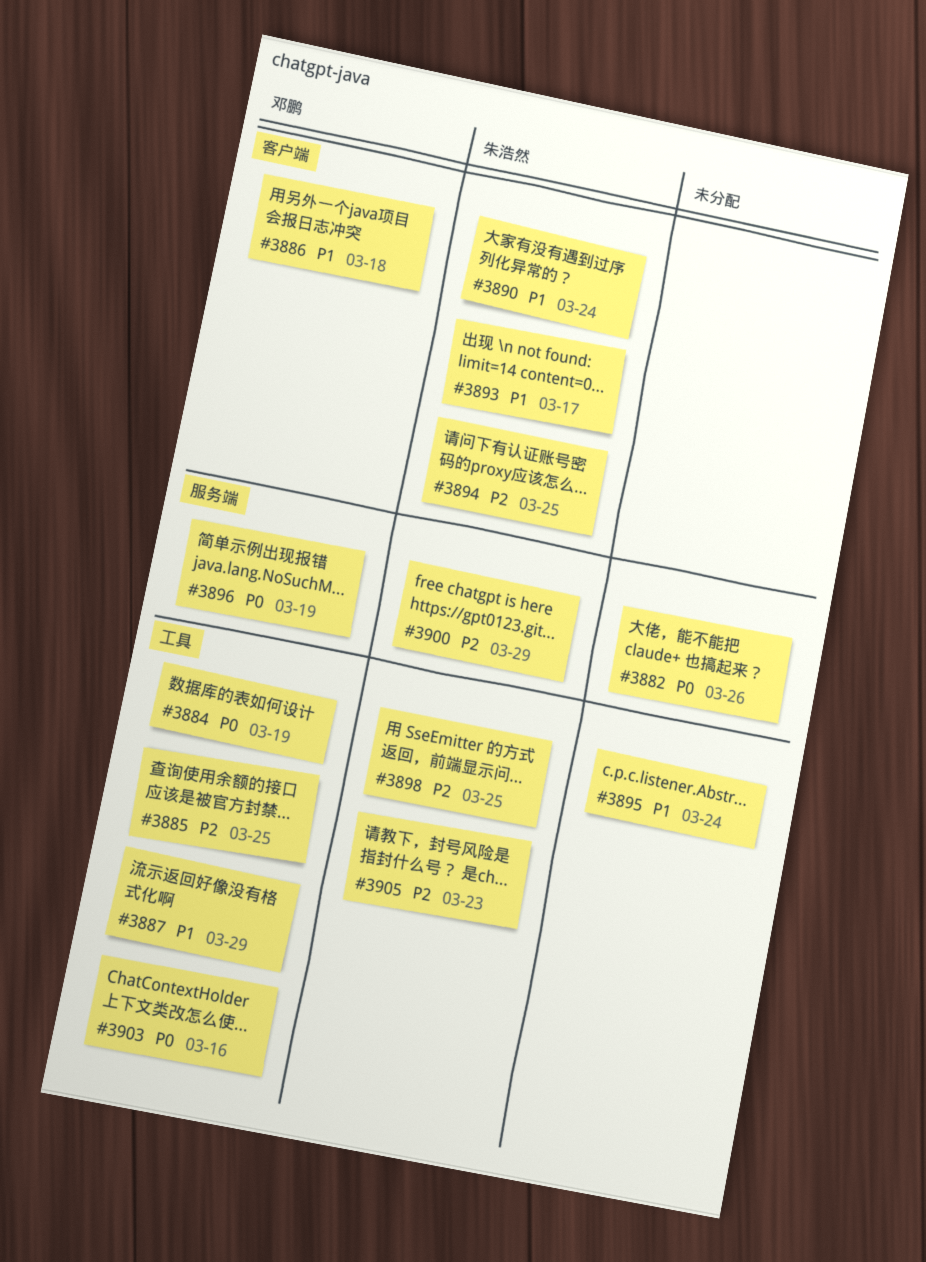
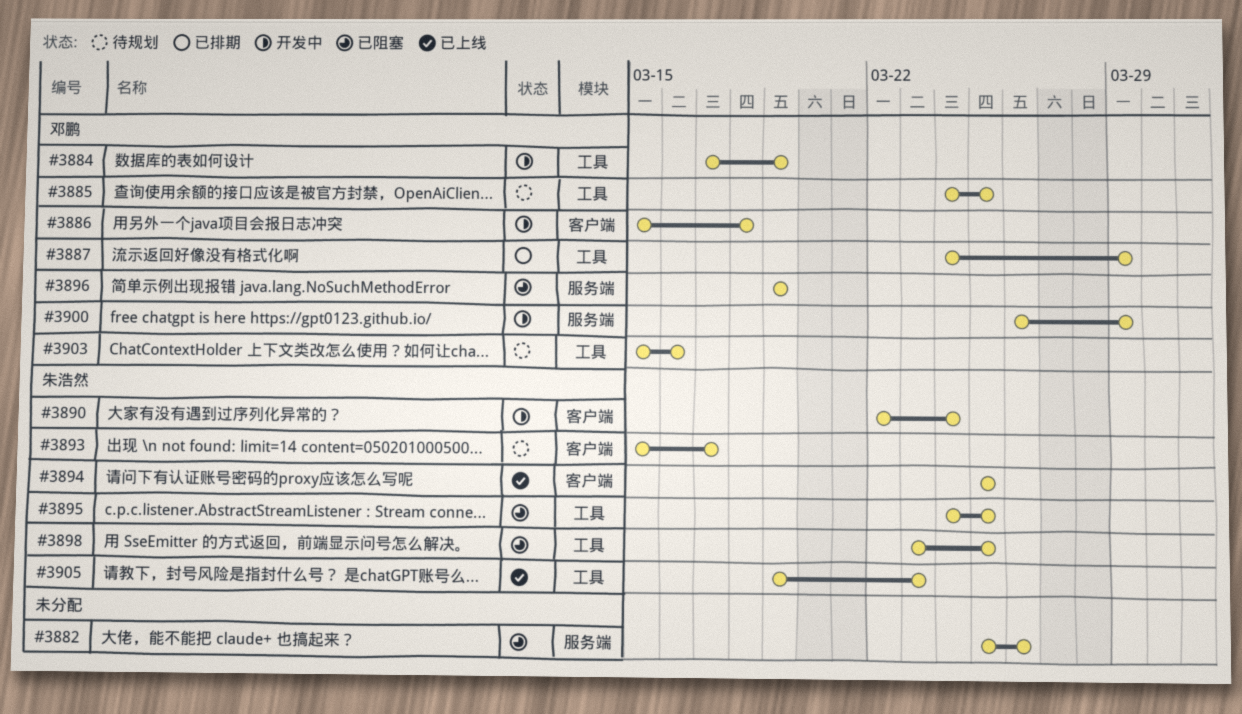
#3895, owner: none -> 朱浩然
#3895, due: Mar 24 -> Mar 25
#3900, owner: 朱浩然 -> 邓鹏

